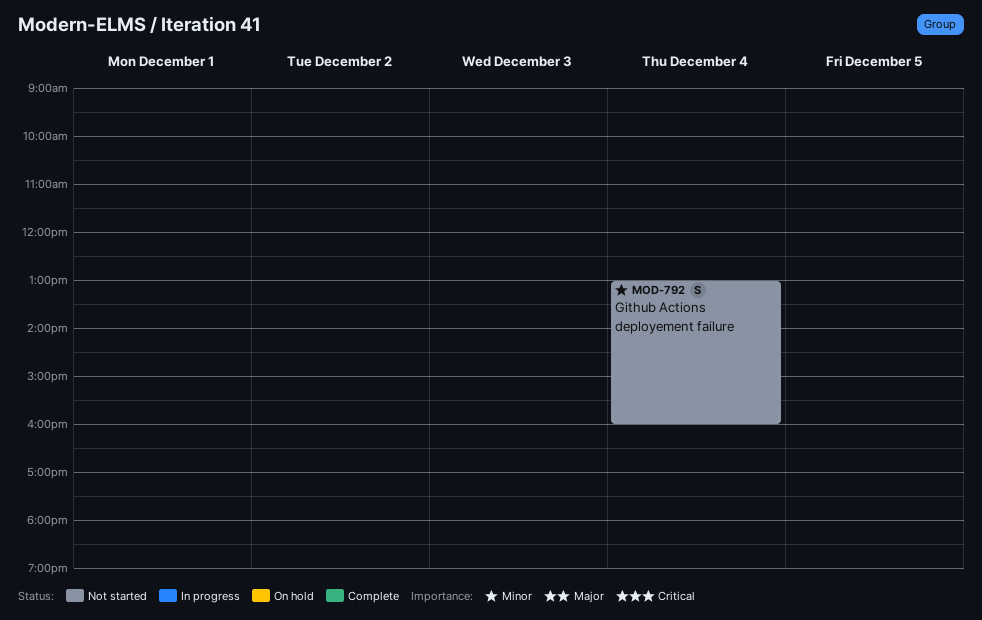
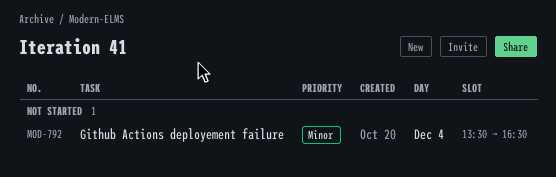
MOD-792, begins: 13:00 -> 13:30
MOD-792, ends: 16:00 -> 16:30

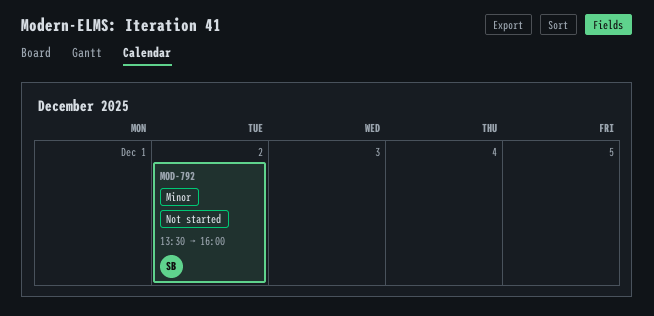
MOD-792, day: Dec 4 -> Dec 2
MOD-792, ends: 16:30 -> 16:00

